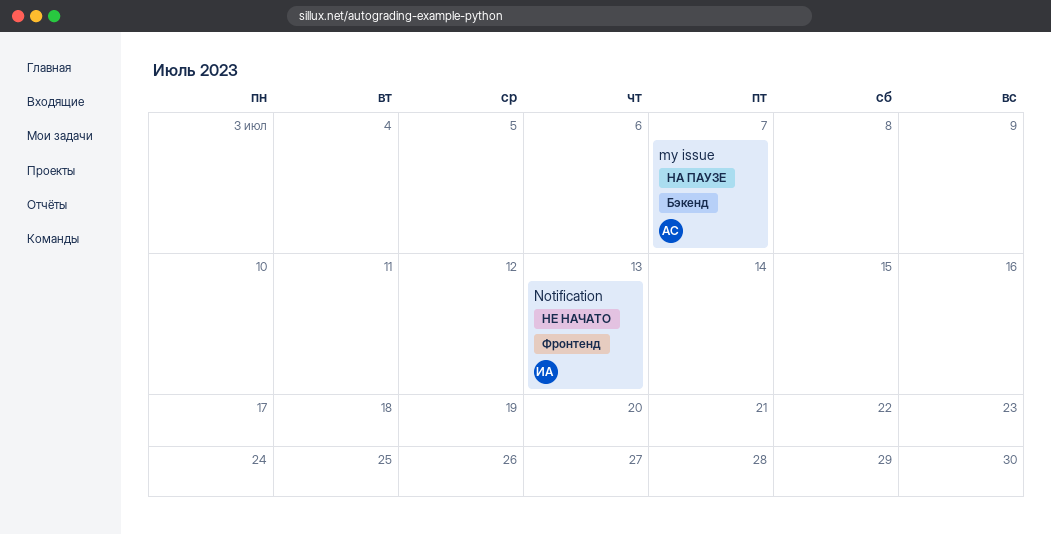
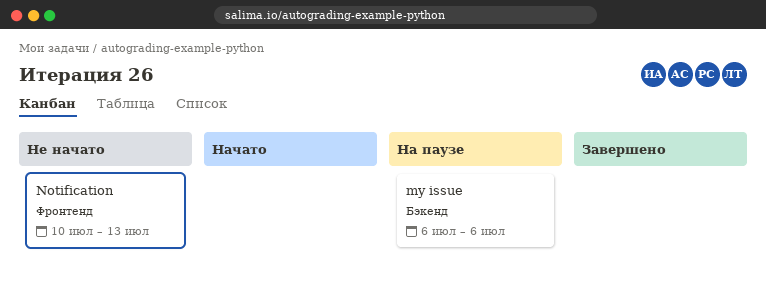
my issue, due: Jul 7 -> Jul 6

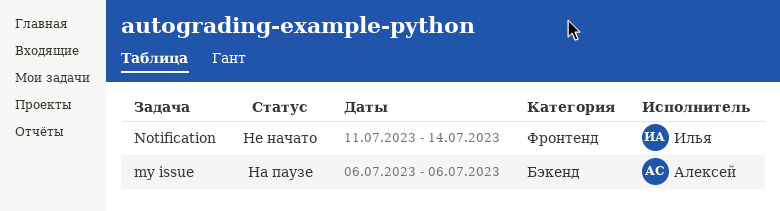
Notification, start: Jul 10 -> Jul 11
Notification, due: Jul 13 -> Jul 14

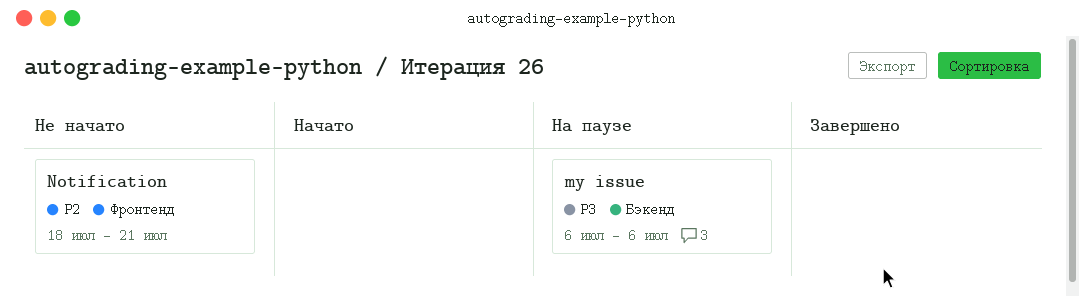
Notification, start: Jul 11 -> Jul 18
Notification, due: Jul 14 -> Jul 21

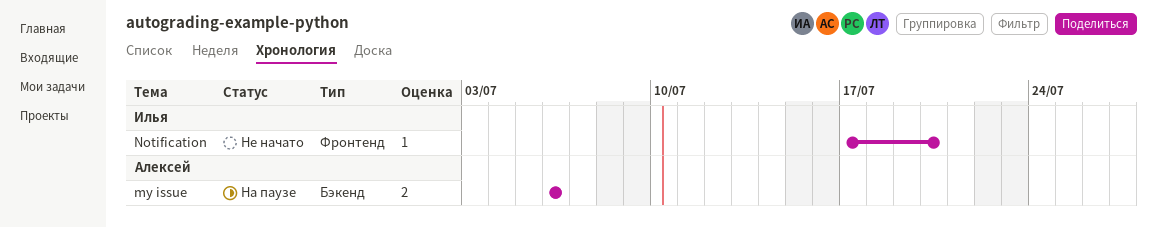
Notification, start: Jul 18 -> Jul 17
Notification, due: Jul 21 -> Jul 20

